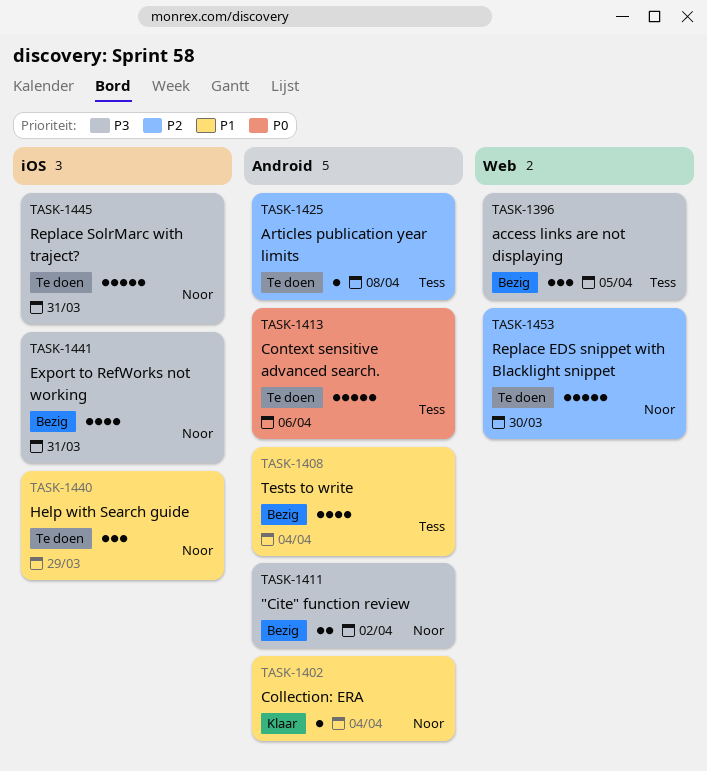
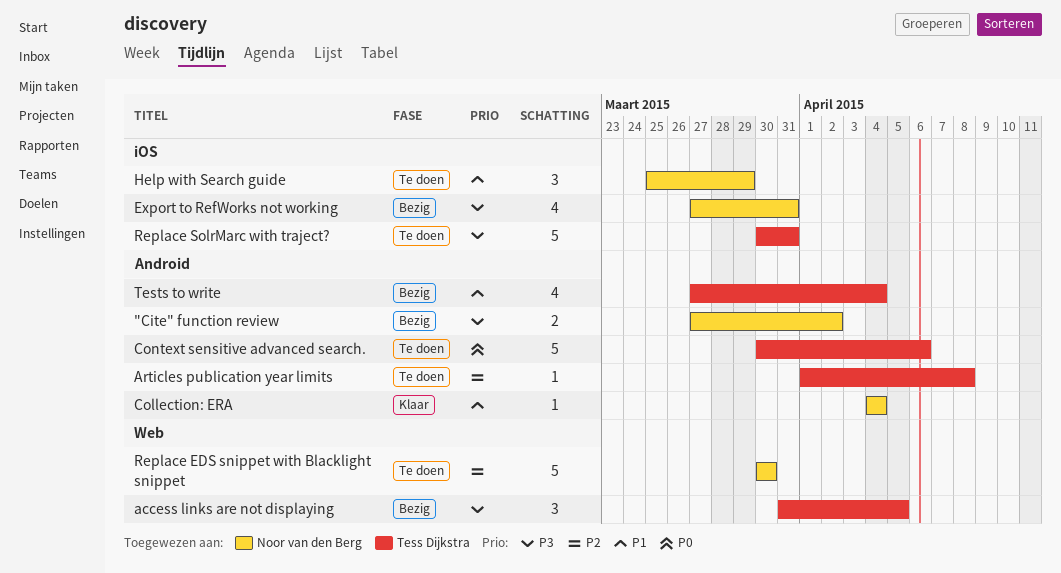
Replace SolrMarc with traject?, owner: Noor van den Berg -> Tess Dijkstra

